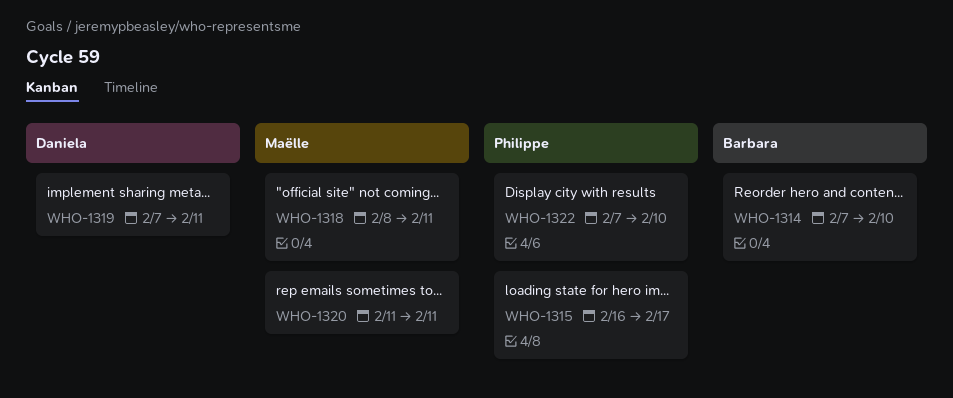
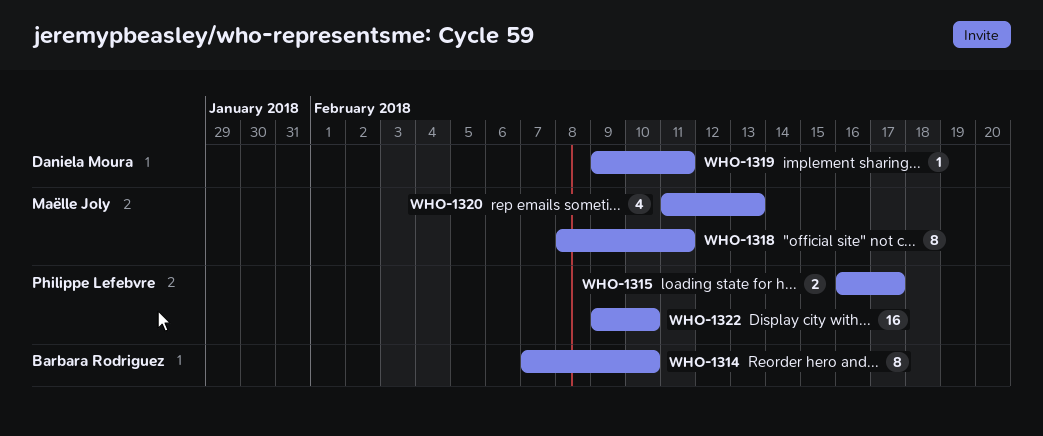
WHO-1319, start: Feb 7 -> Feb 9
WHO-1320, due: Feb 11 -> Feb 13
WHO-1322, start: Feb 7 -> Feb 9

